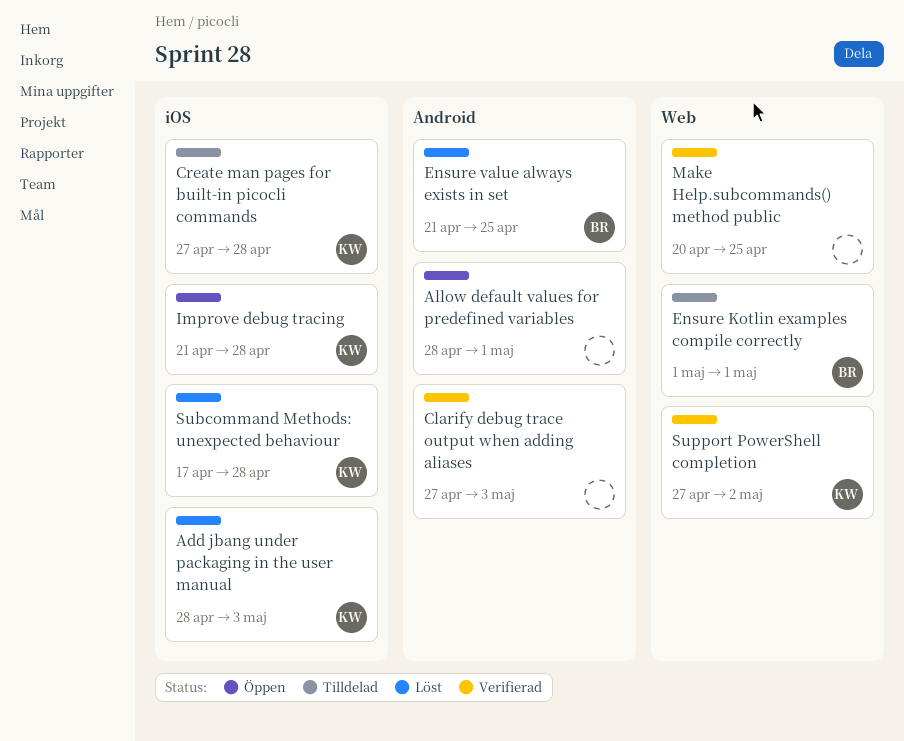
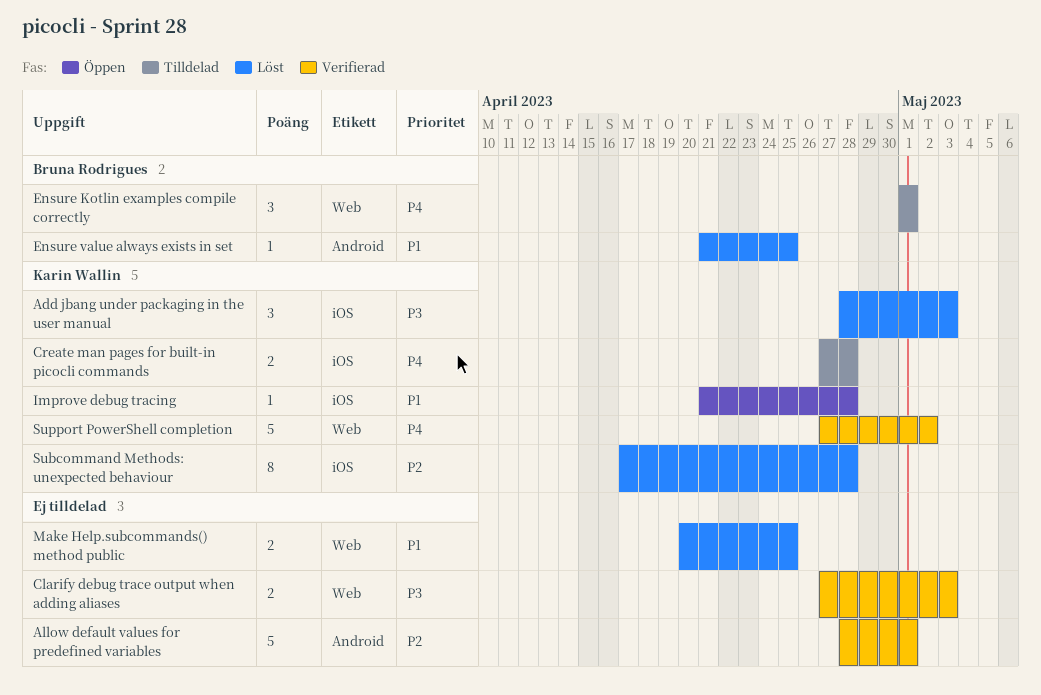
Allow default values for predefined variables, status: Öppen -> Verifierad
Clarify debug trace output when adding aliases, label: Android -> Web
Make Help.subcommands() method public, status: Verifierad -> Löst

